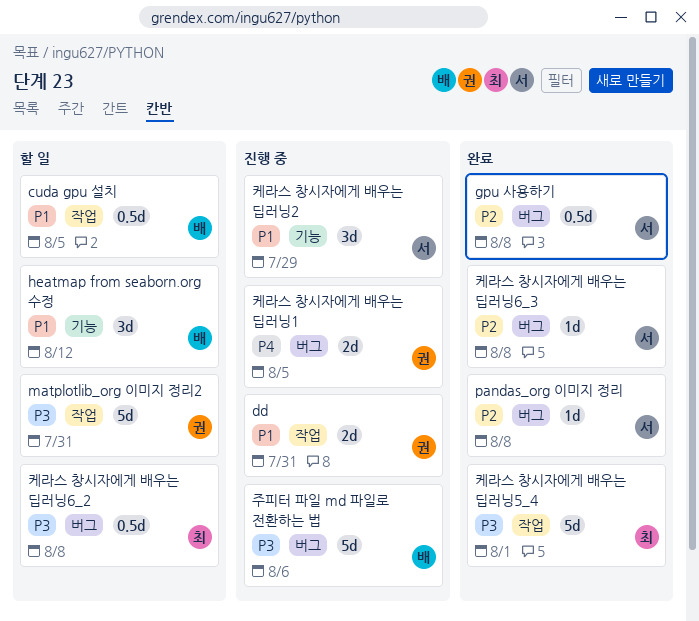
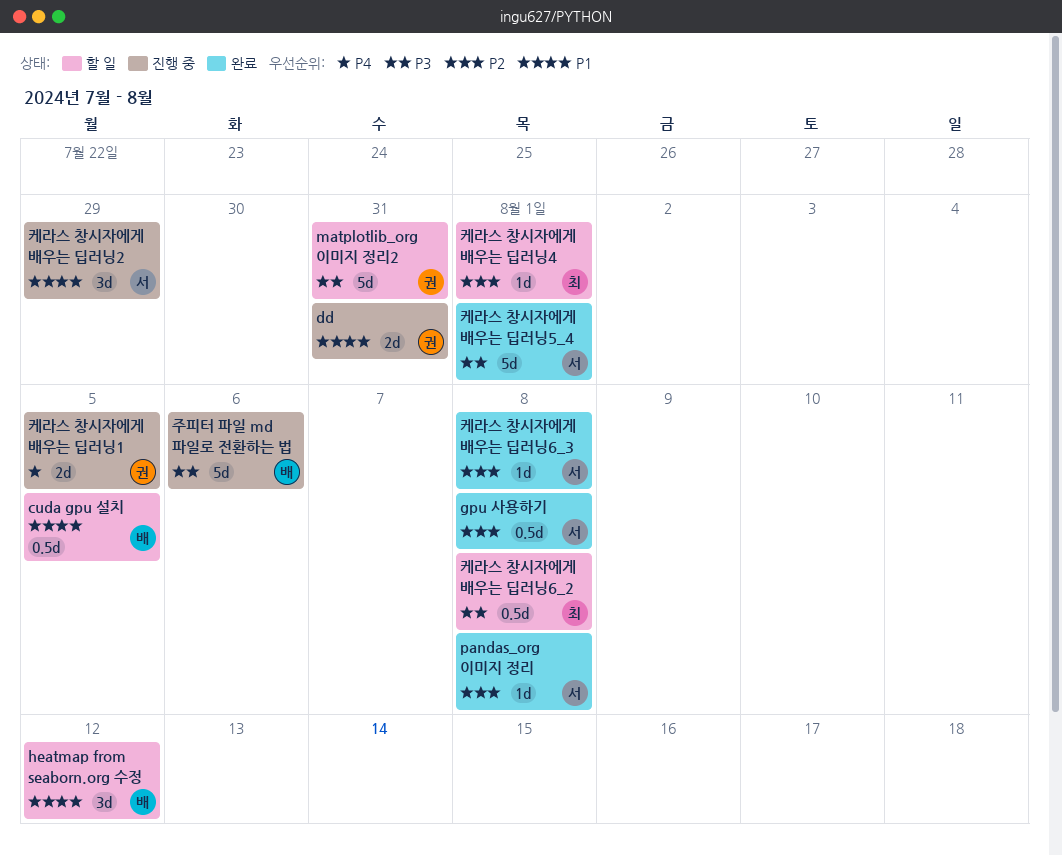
케라스 창시자에게 배우는 딥러닝4: none -> present
케라스 창시자에게 배우는 딥러닝5_4, owner: 최 -> 서

